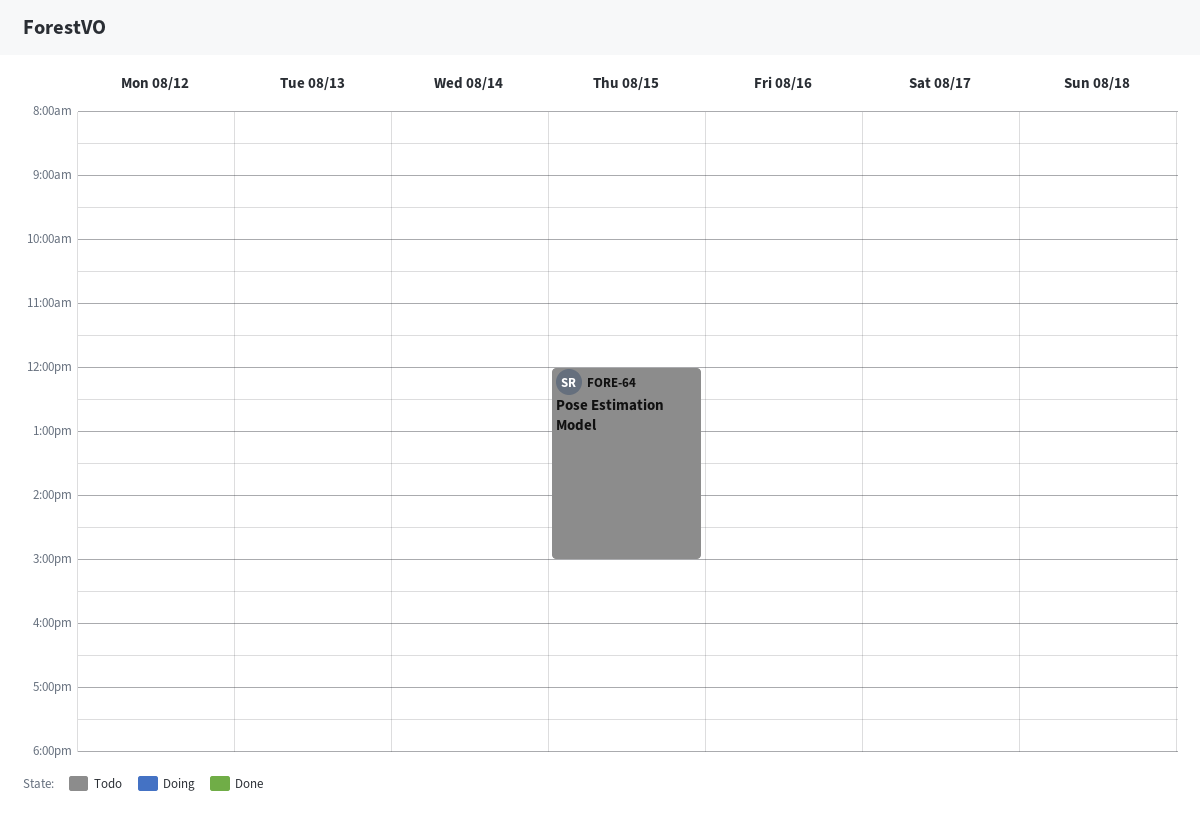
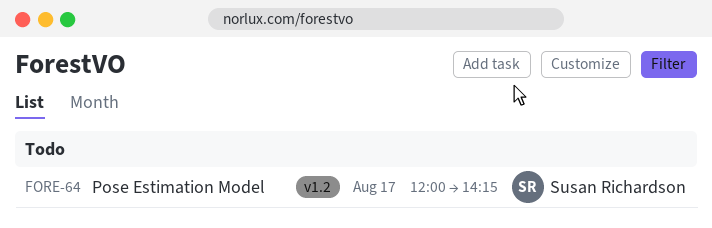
FORE-64, day: Aug 15 -> Aug 17
FORE-64, ends: 15:00 -> 14:15

